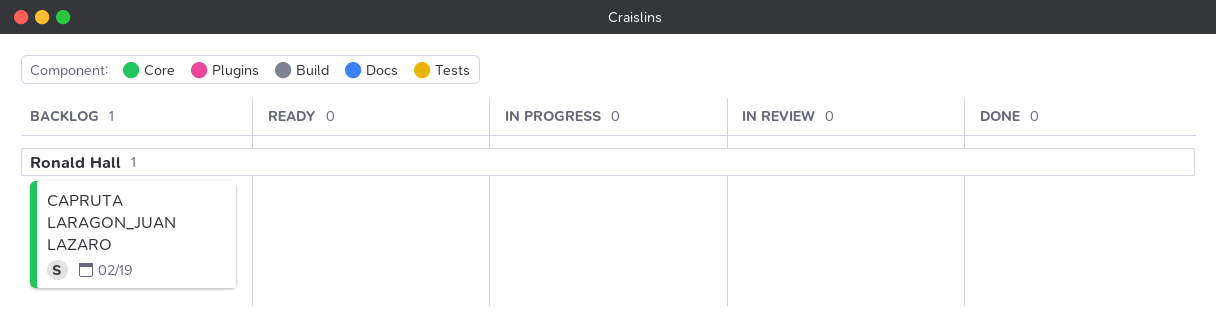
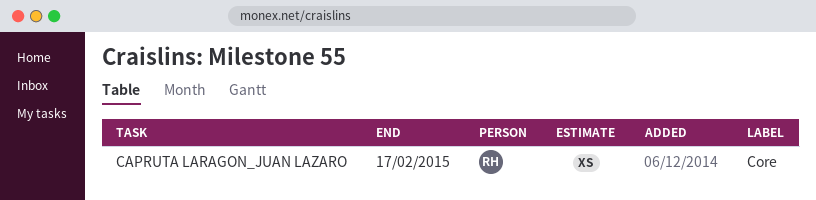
CAPRUTA LARAGON_JUAN LAZARO, estimate: S -> XS
CAPRUTA LARAGON_JUAN LAZARO, due: Feb 19 -> Feb 17

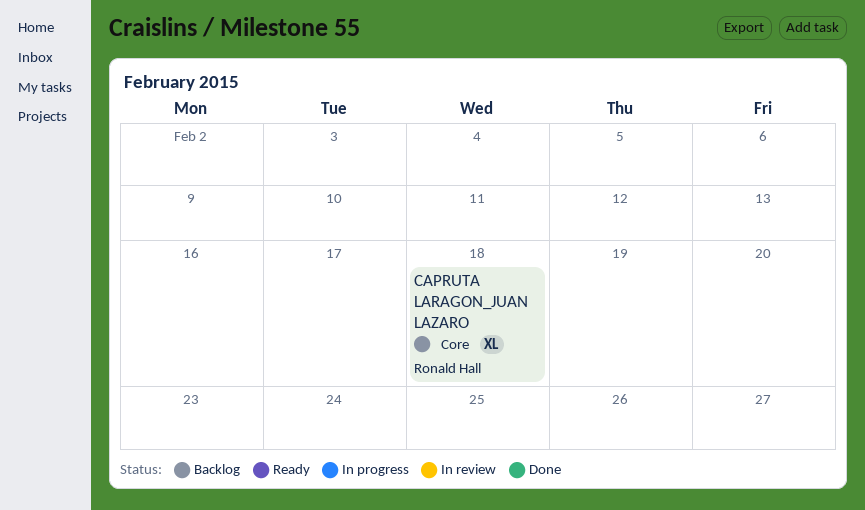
CAPRUTA LARAGON_JUAN LAZARO, estimate: XS -> XL
CAPRUTA LARAGON_JUAN LAZARO, due: Feb 17 -> Feb 18

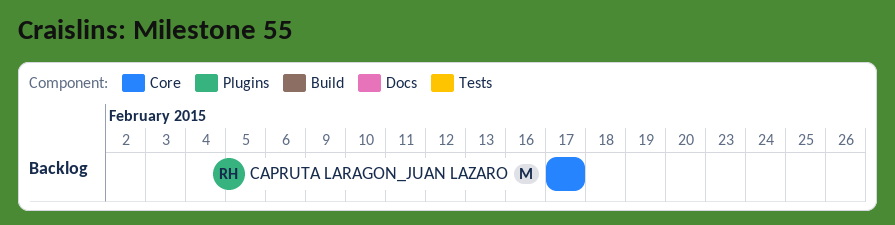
CAPRUTA LARAGON_JUAN LAZARO, estimate: XL -> M
CAPRUTA LARAGON_JUAN LAZARO, due: Feb 18 -> Feb 17

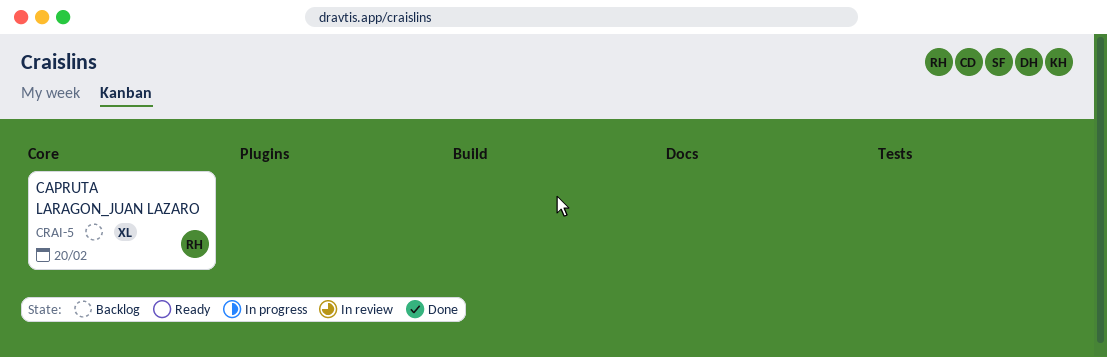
CAPRUTA LARAGON_JUAN LAZARO, estimate: M -> XL
CAPRUTA LARAGON_JUAN LAZARO, due: Feb 17 -> Feb 20

